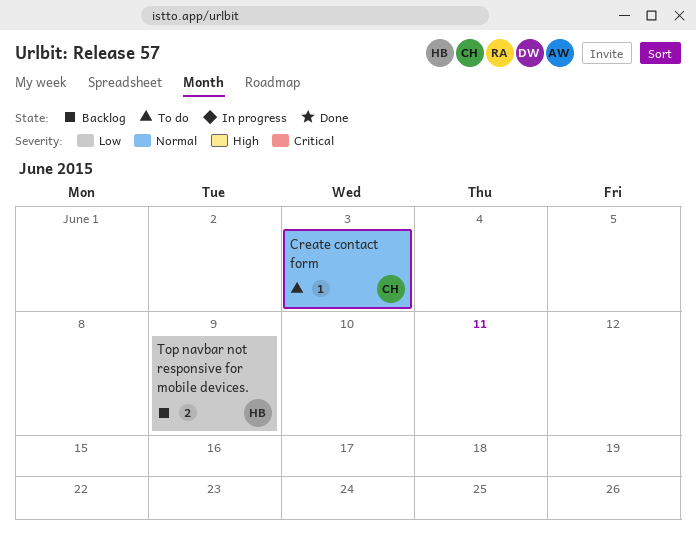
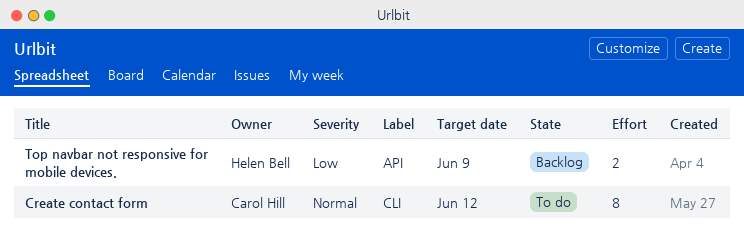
Create contact form, estimate: 1 -> 8
Create contact form, due: Jun 3 -> Jun 12

